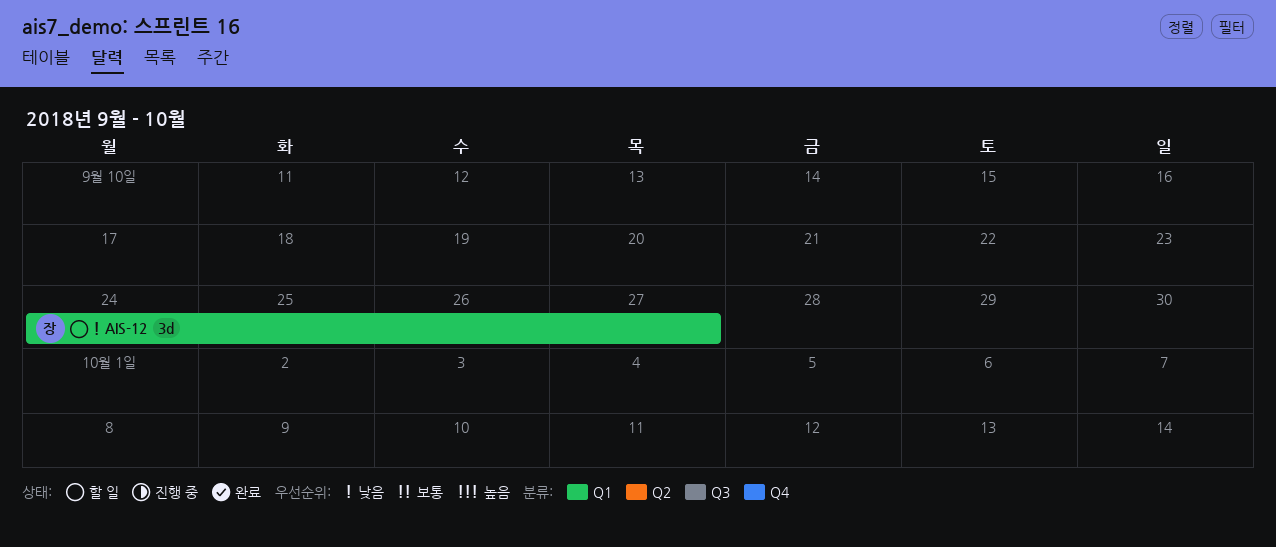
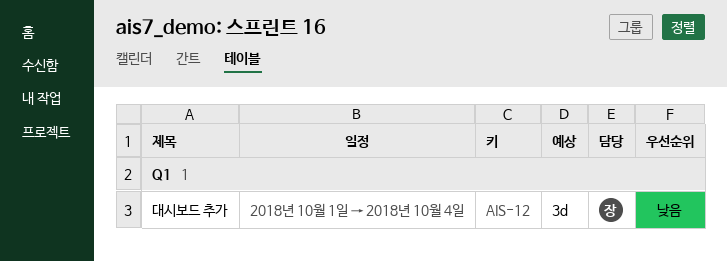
AIS-12, start: Sep 24 -> Oct 1
AIS-12, due: Sep 27 -> Oct 4

